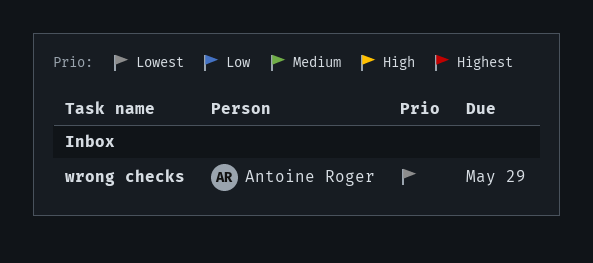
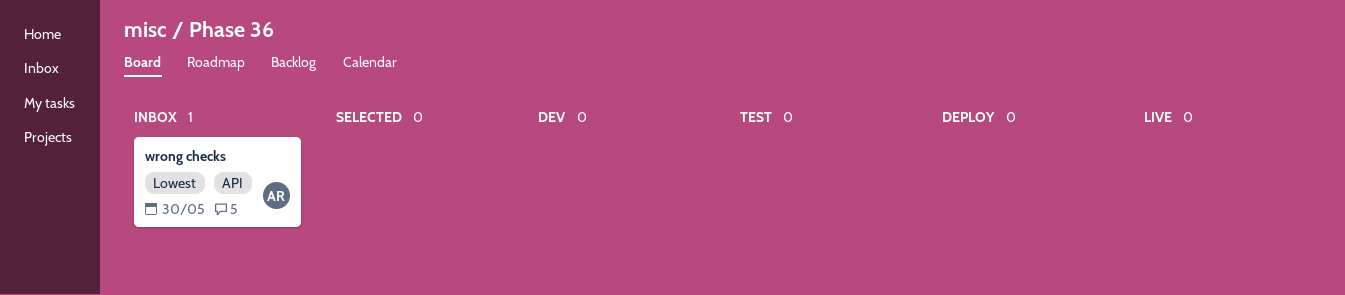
wrong checks, due: May 29 -> May 30

